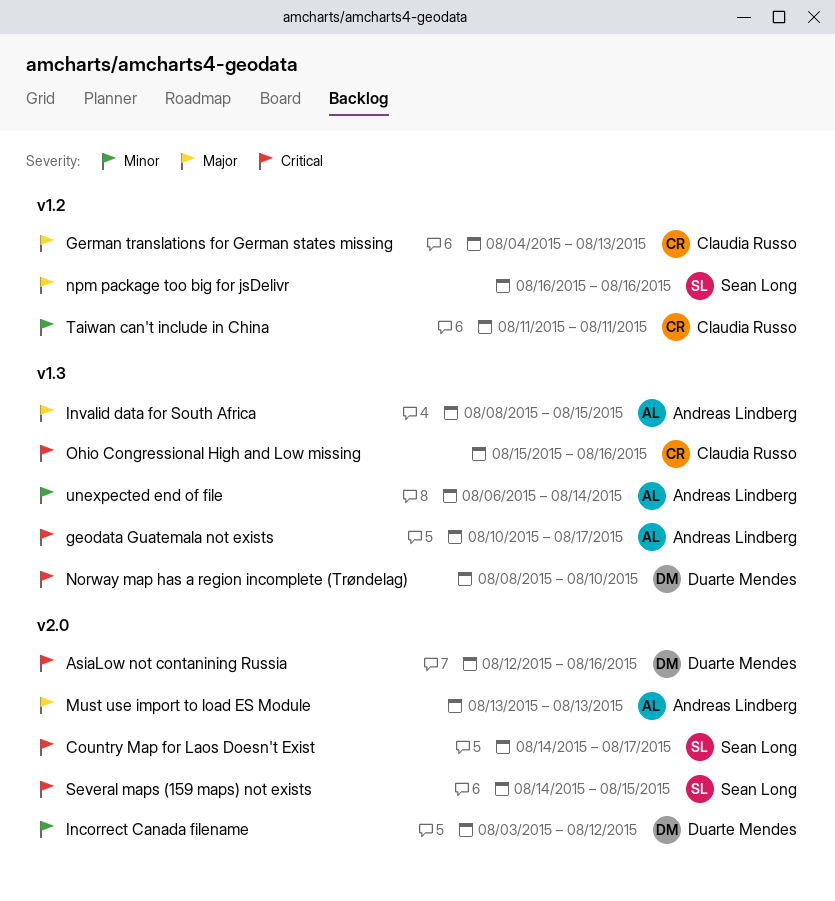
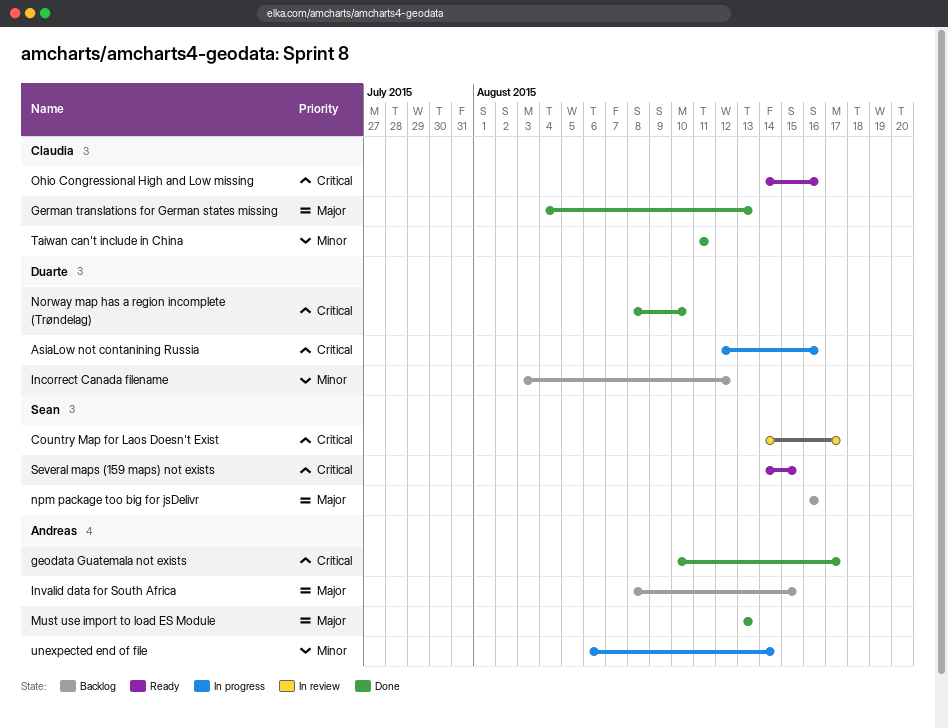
Ohio Congressional High and Low missing, start: Aug 15 -> Aug 14

